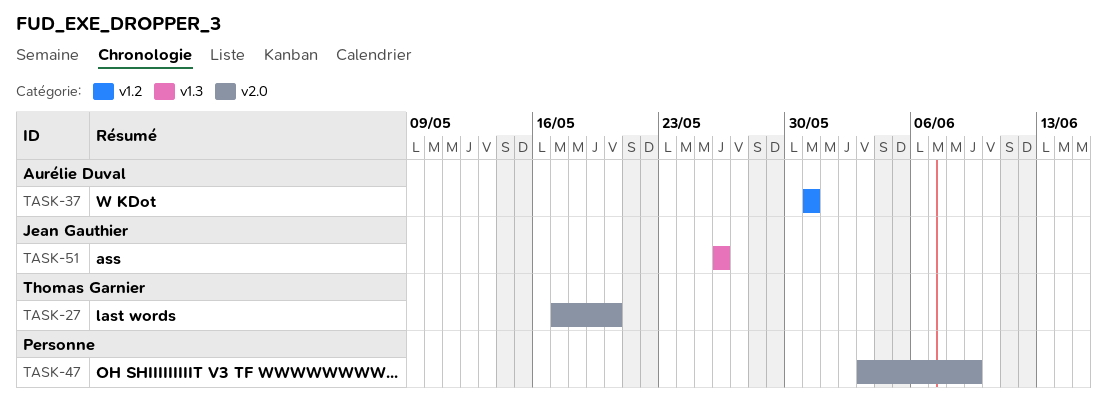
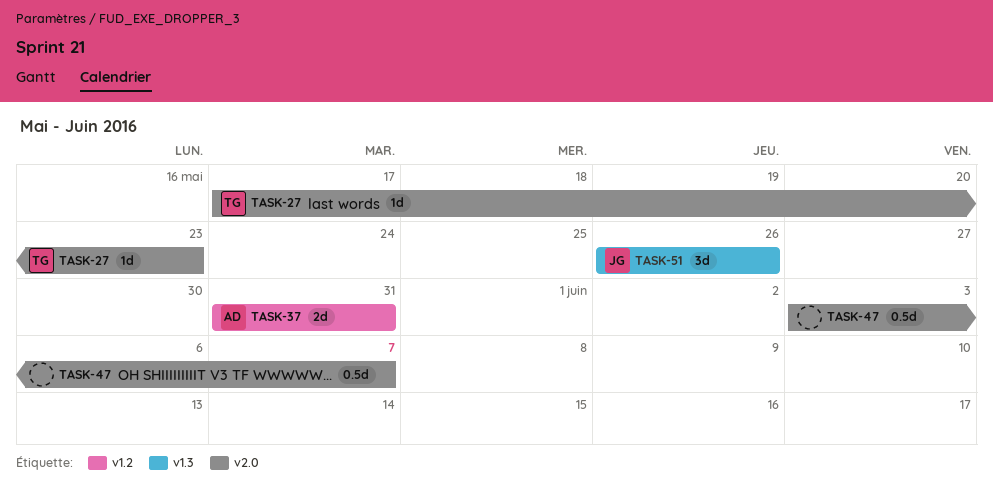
TASK-27, due: May 20 -> May 23
TASK-47, due: Jun 9 -> Jun 7

